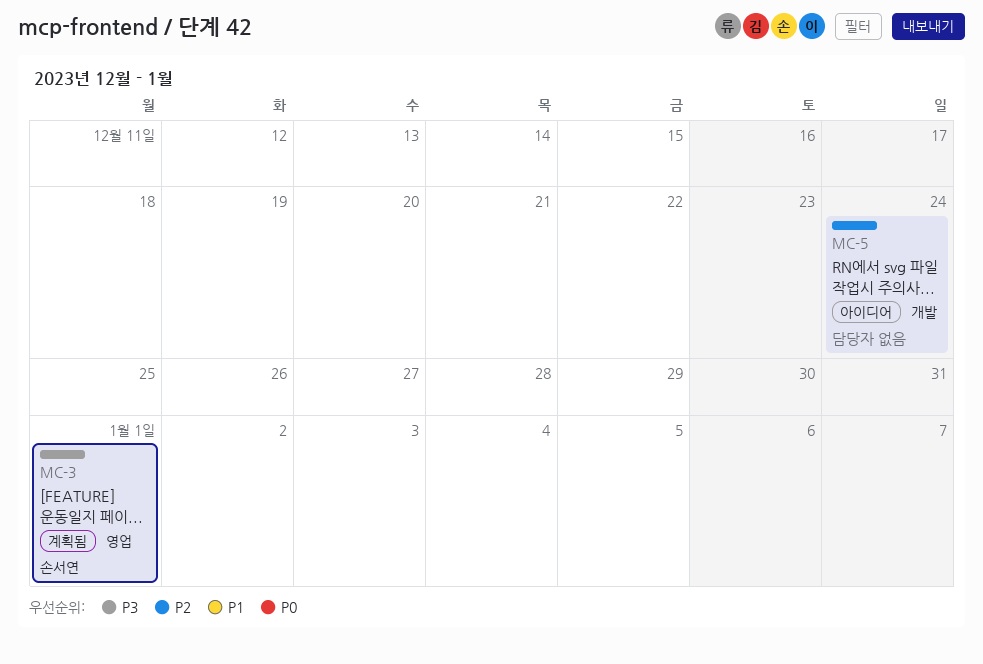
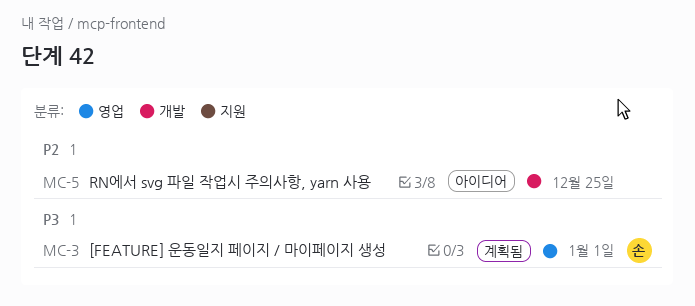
MC-5, due: Dec 24 -> Dec 25

